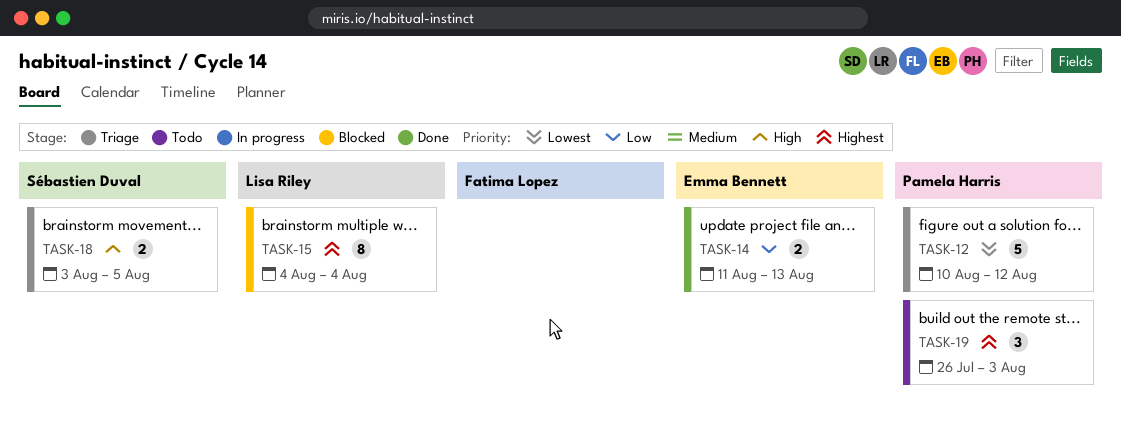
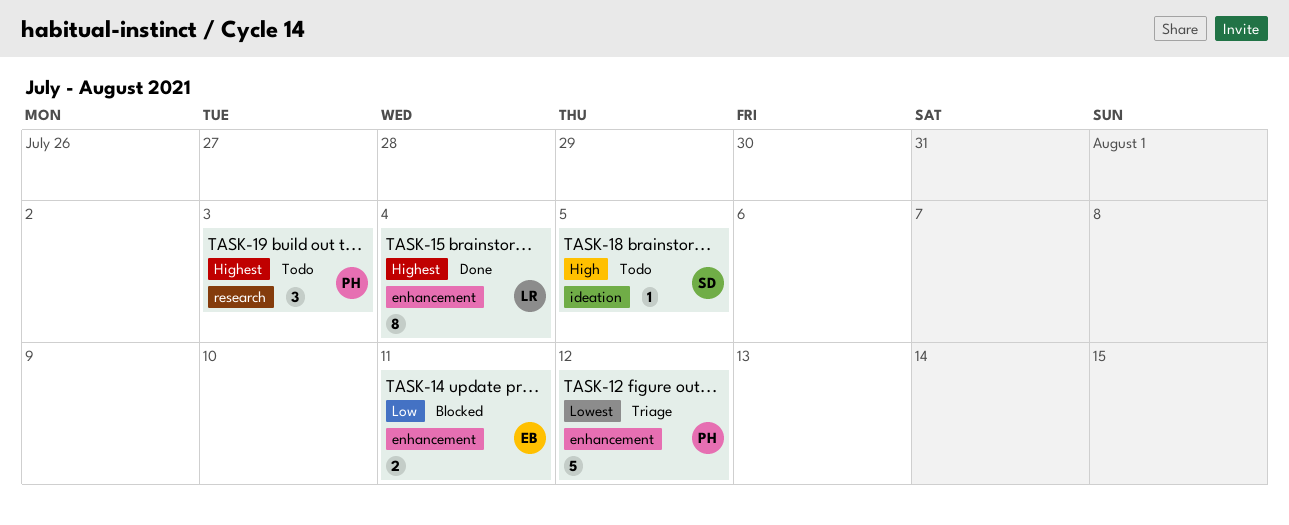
TASK-14, status: Done -> Blocked
TASK-14, due: Aug 13 -> Aug 11
TASK-15, status: Blocked -> Done
TASK-18, status: Triage -> Todo
TASK-18, estimate: 2 -> 1

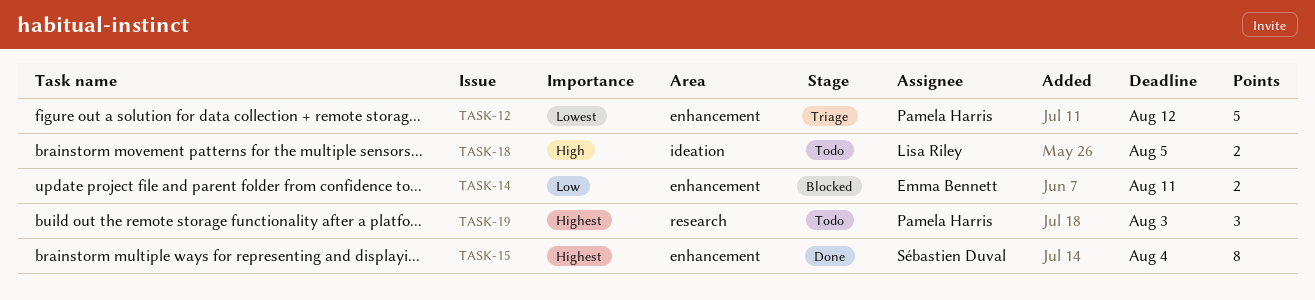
TASK-15, owner: Lisa Riley -> Sébastien Duval
TASK-18, owner: Sébastien Duval -> Lisa Riley
TASK-18, estimate: 1 -> 2

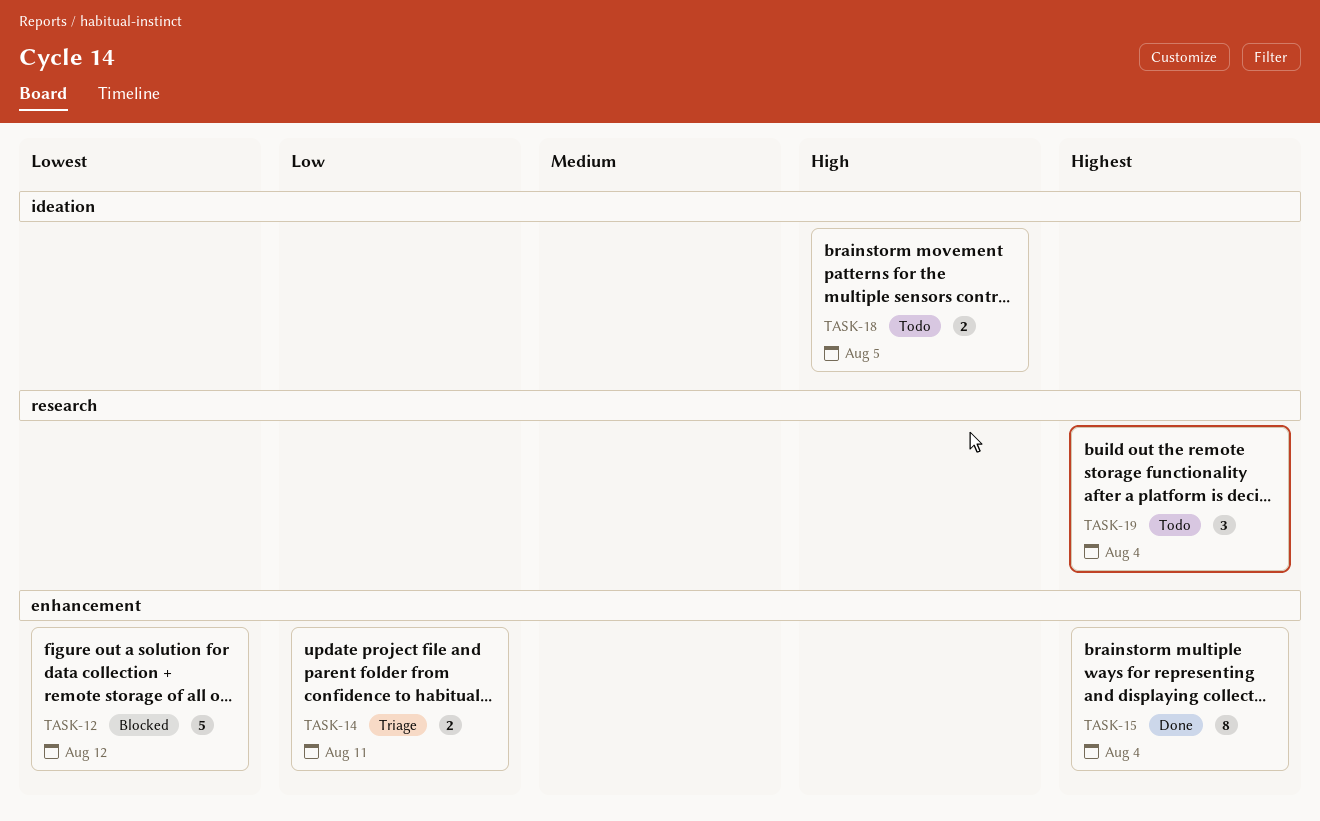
TASK-12, status: Triage -> Blocked
TASK-14, status: Blocked -> Triage
TASK-19, due: Aug 3 -> Aug 4

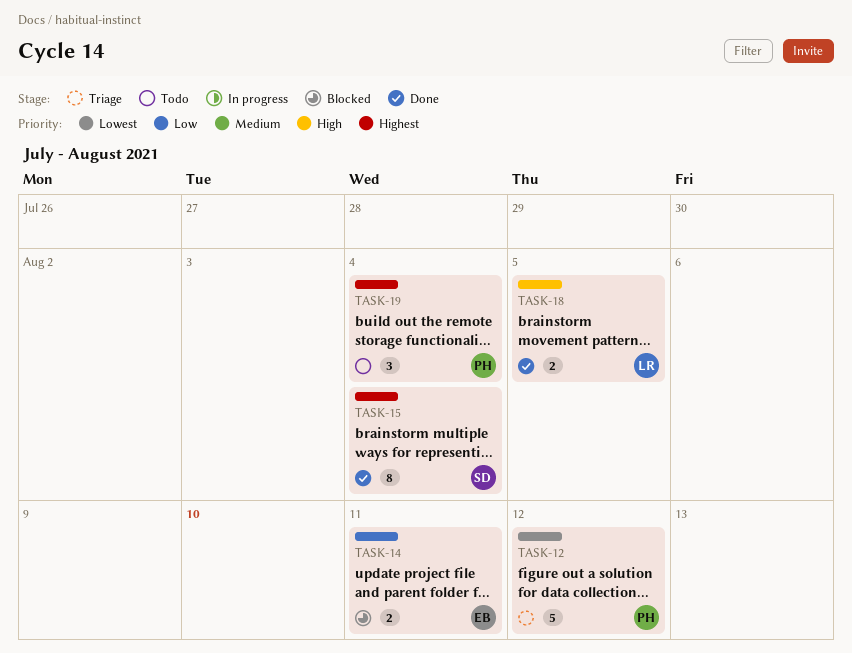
TASK-12, status: Blocked -> Triage
TASK-14, status: Triage -> Blocked
TASK-18, status: Todo -> Done

